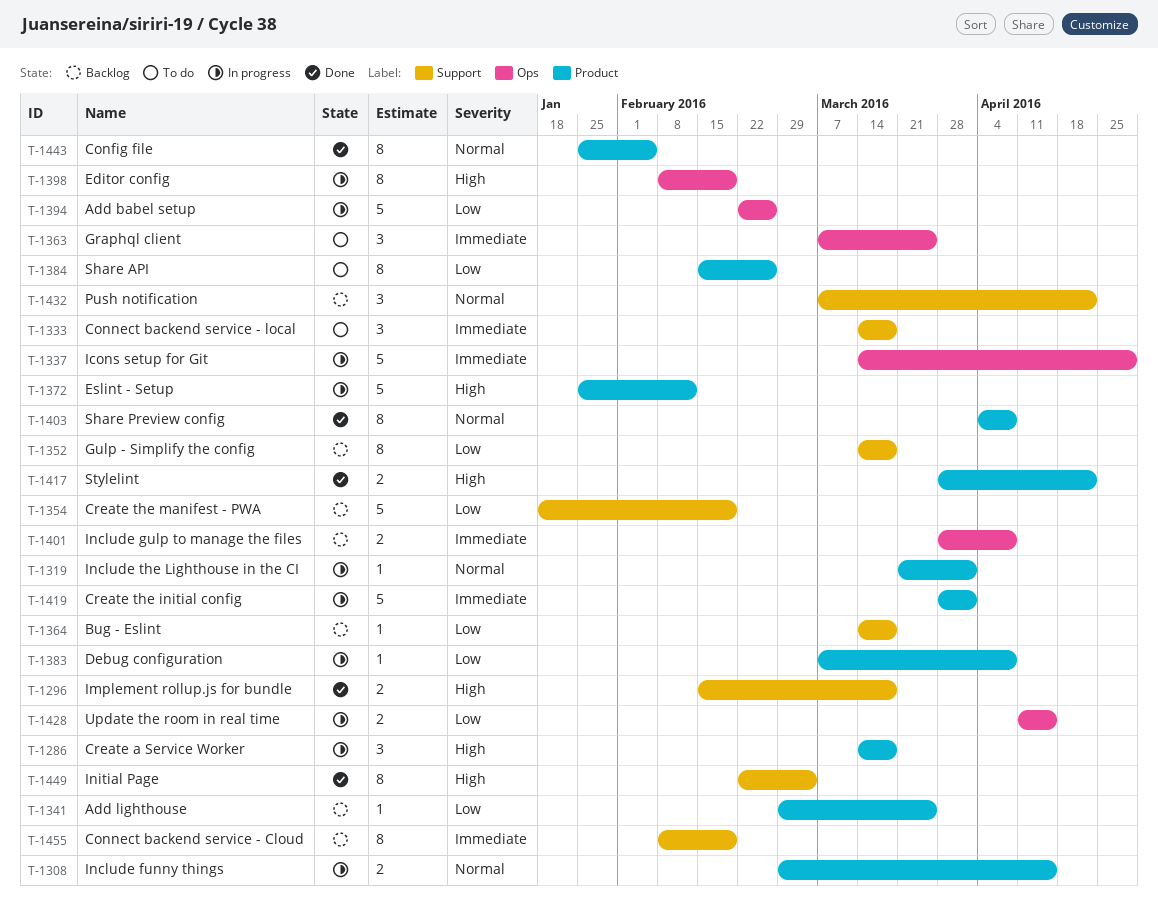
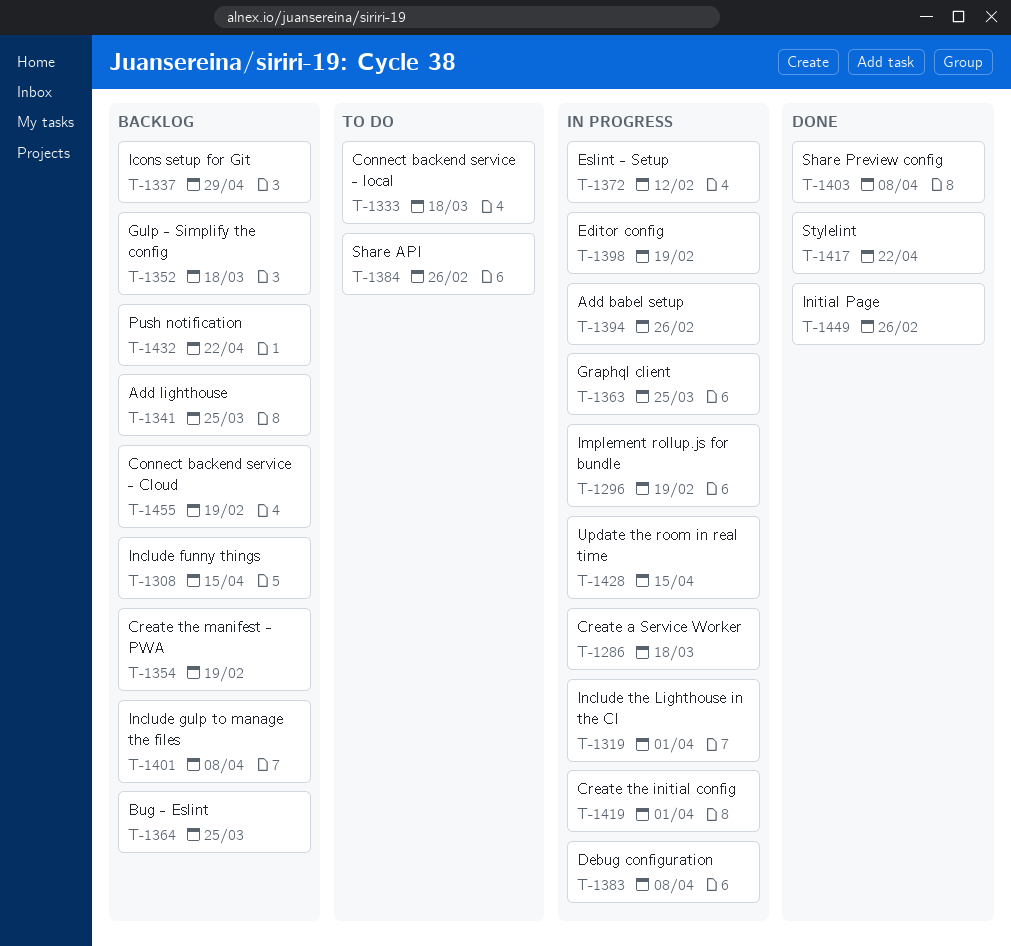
T-1296, status: Done -> In progress
T-1296, due: Mar 18 -> Feb 19
T-1308, status: In progress -> Backlog
T-1337, status: In progress -> Backlog
T-1363, status: To do -> In progress
T-1364, due: Mar 18 -> Mar 25
T-1443: present -> none
T-1449, due: Mar 4 -> Feb 26

